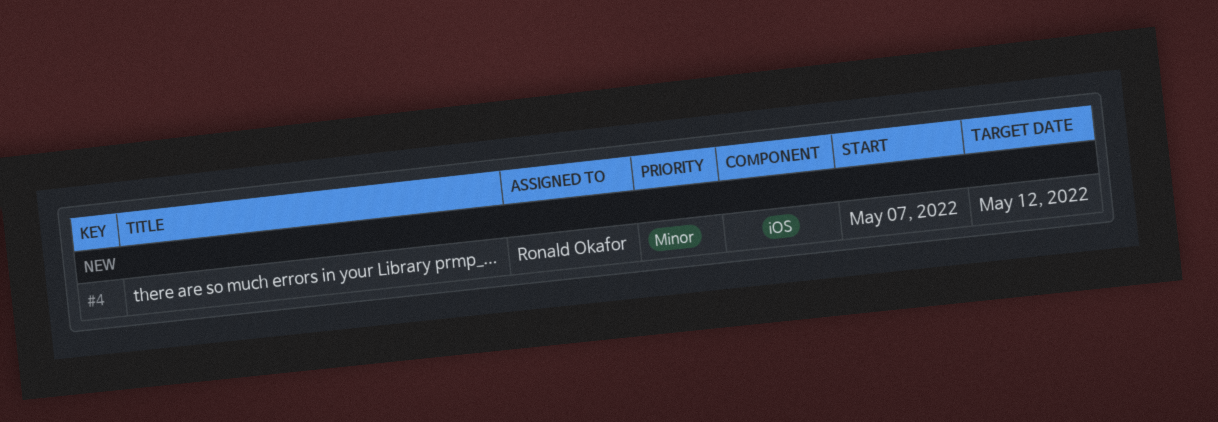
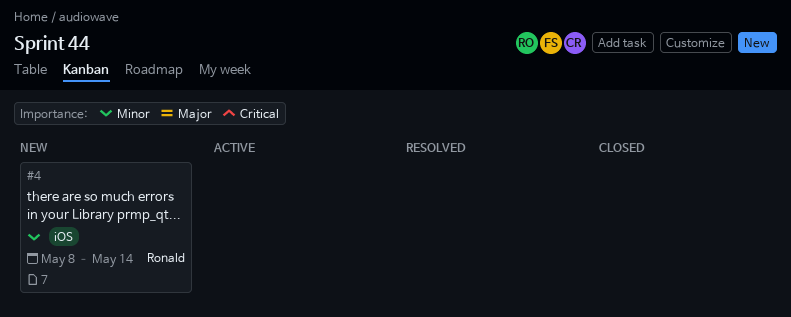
#4, start: May 7 -> May 8
#4, due: May 12 -> May 14

